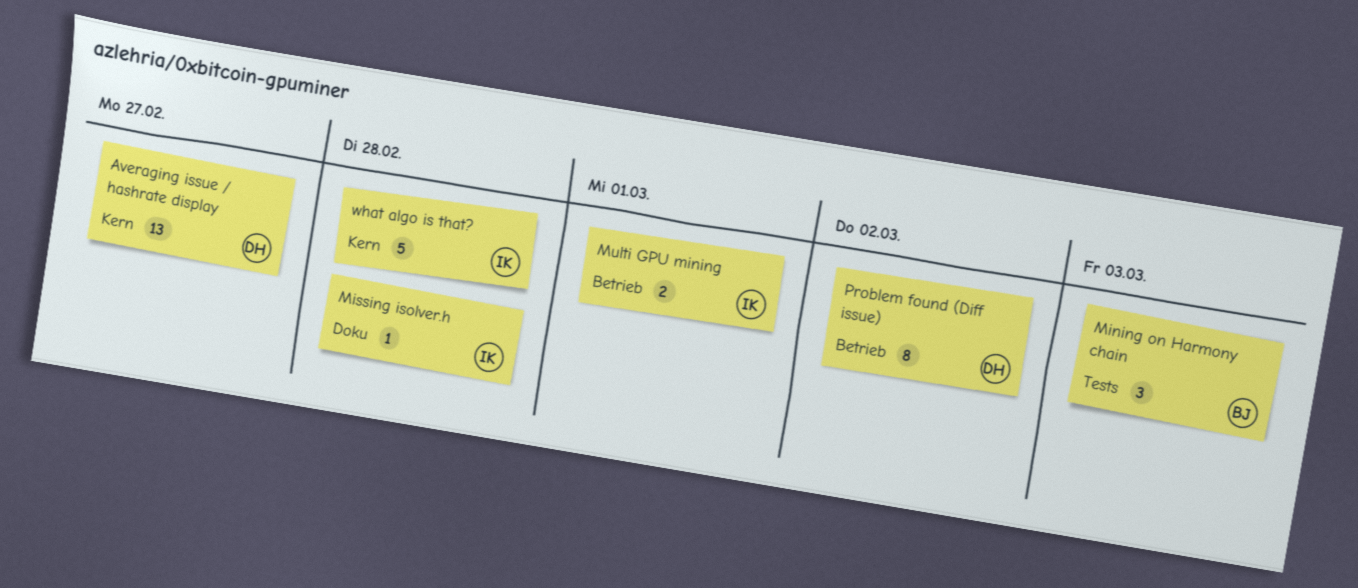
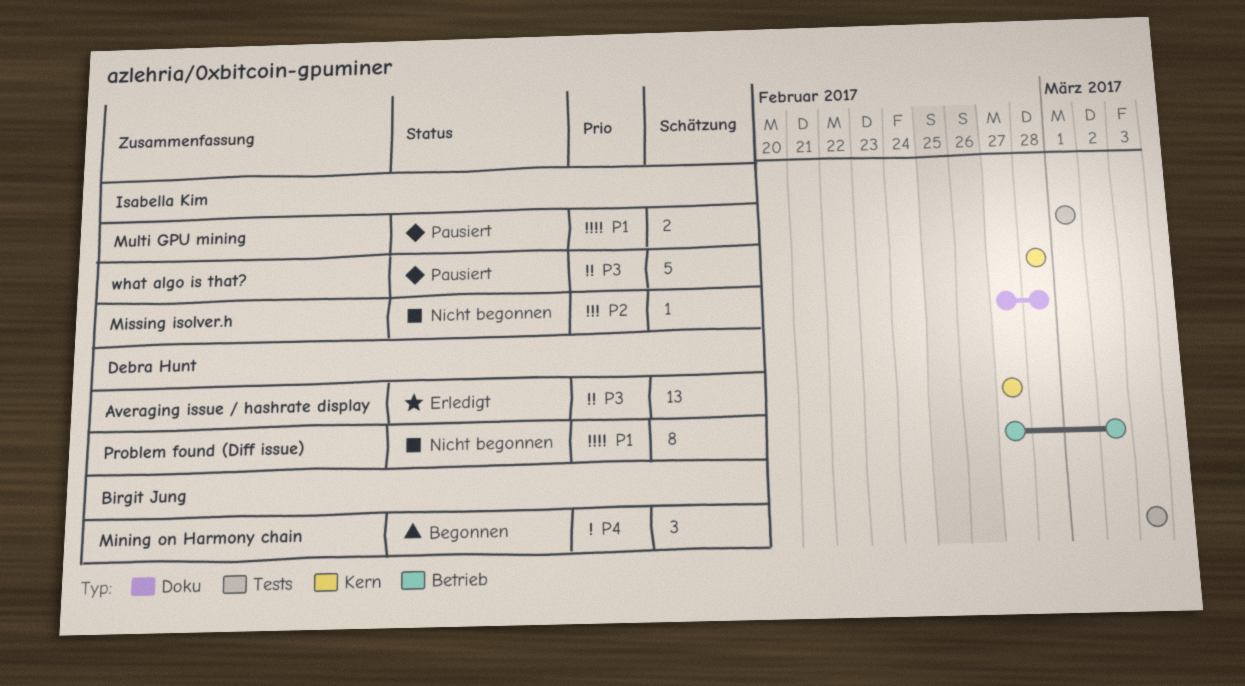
Multi GPU mining, label: Betrieb -> Tests

